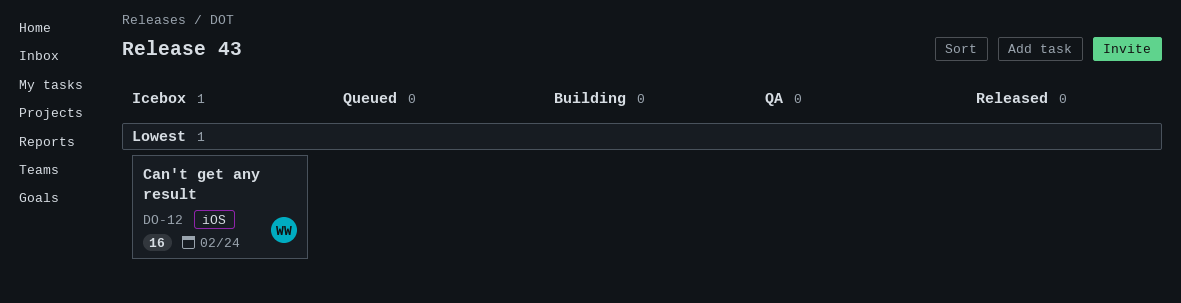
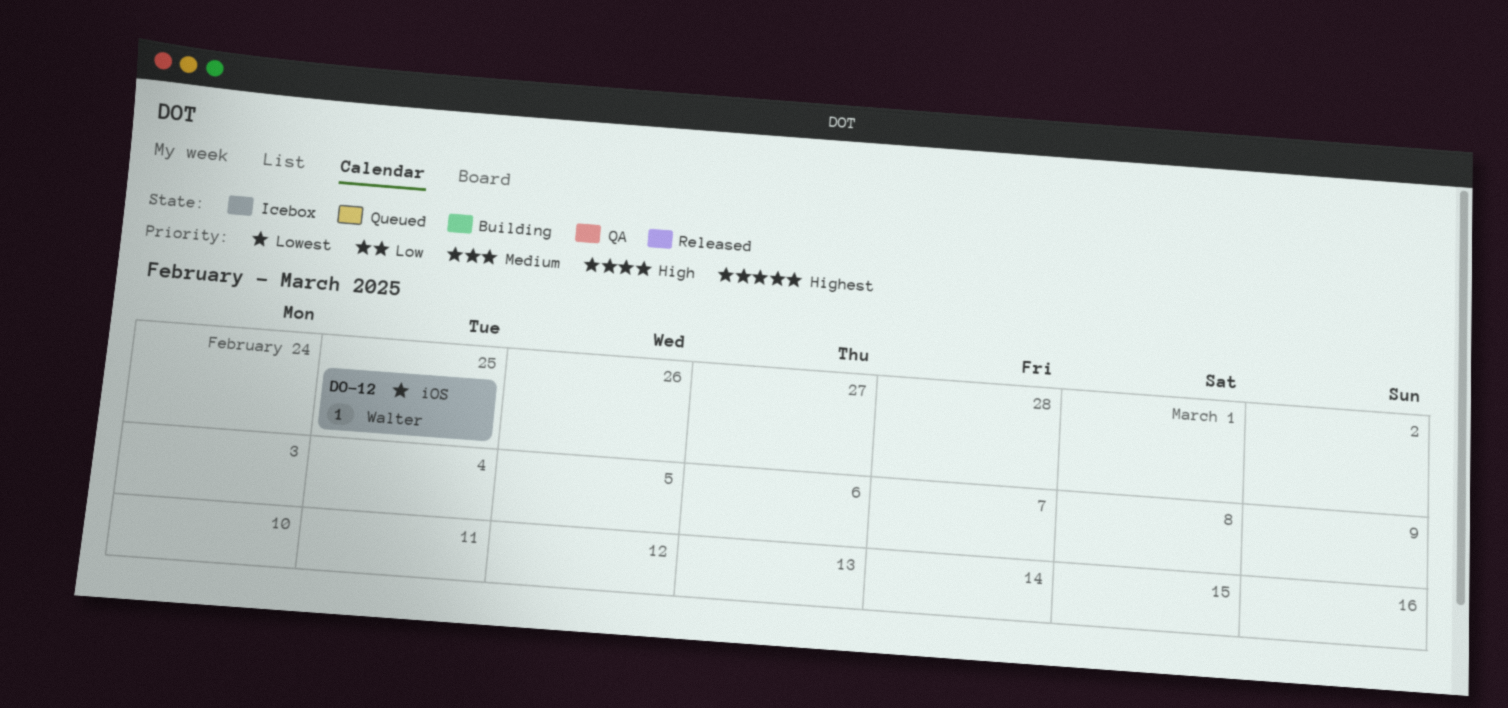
DO-12, estimate: 16 -> 1
DO-12, due: Feb 24 -> Feb 25

